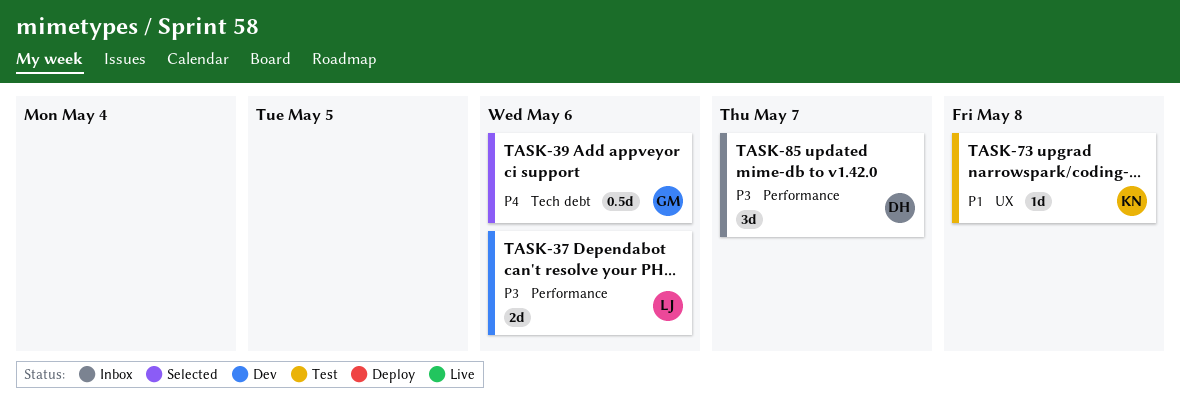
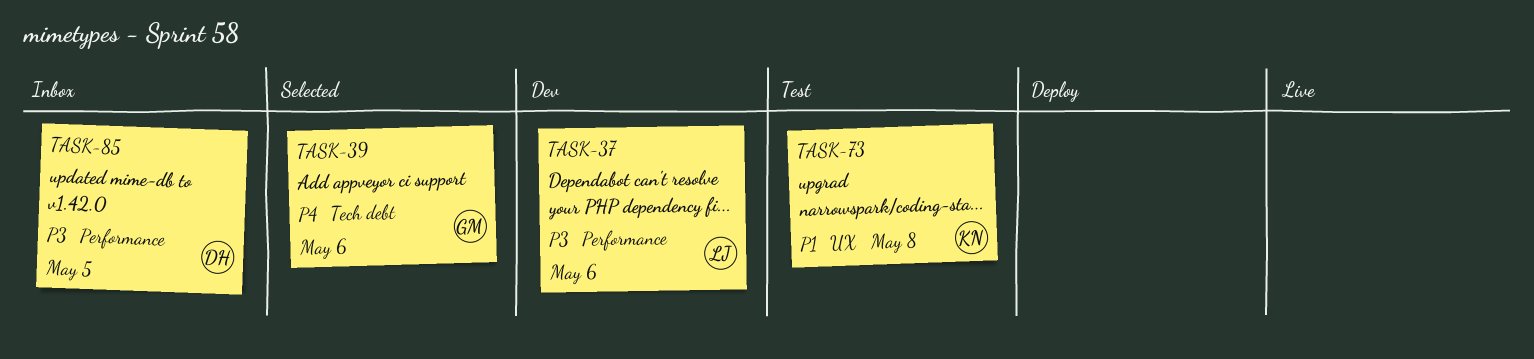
TASK-85, due: May 7 -> May 5

